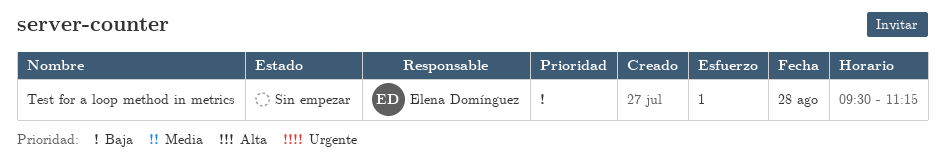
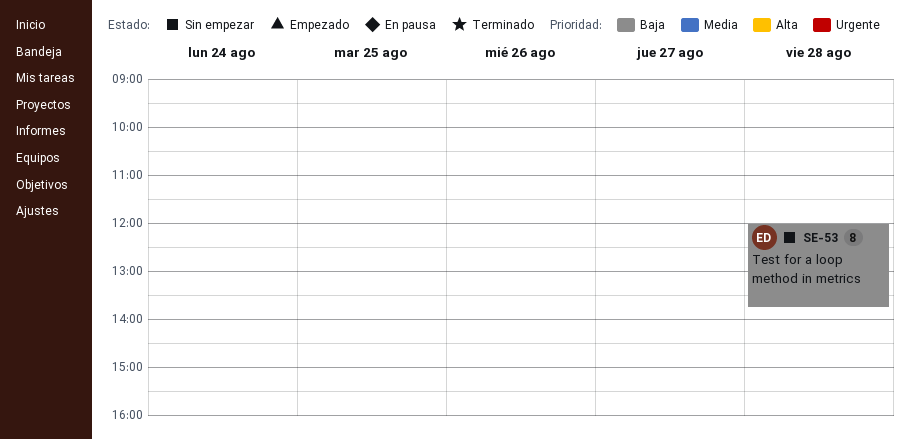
Test for a loop method in metrics, estimate: 1 -> 8
Test for a loop method in metrics, begins: 09:30 -> 12:00
Test for a loop method in metrics, ends: 11:15 -> 13:45

